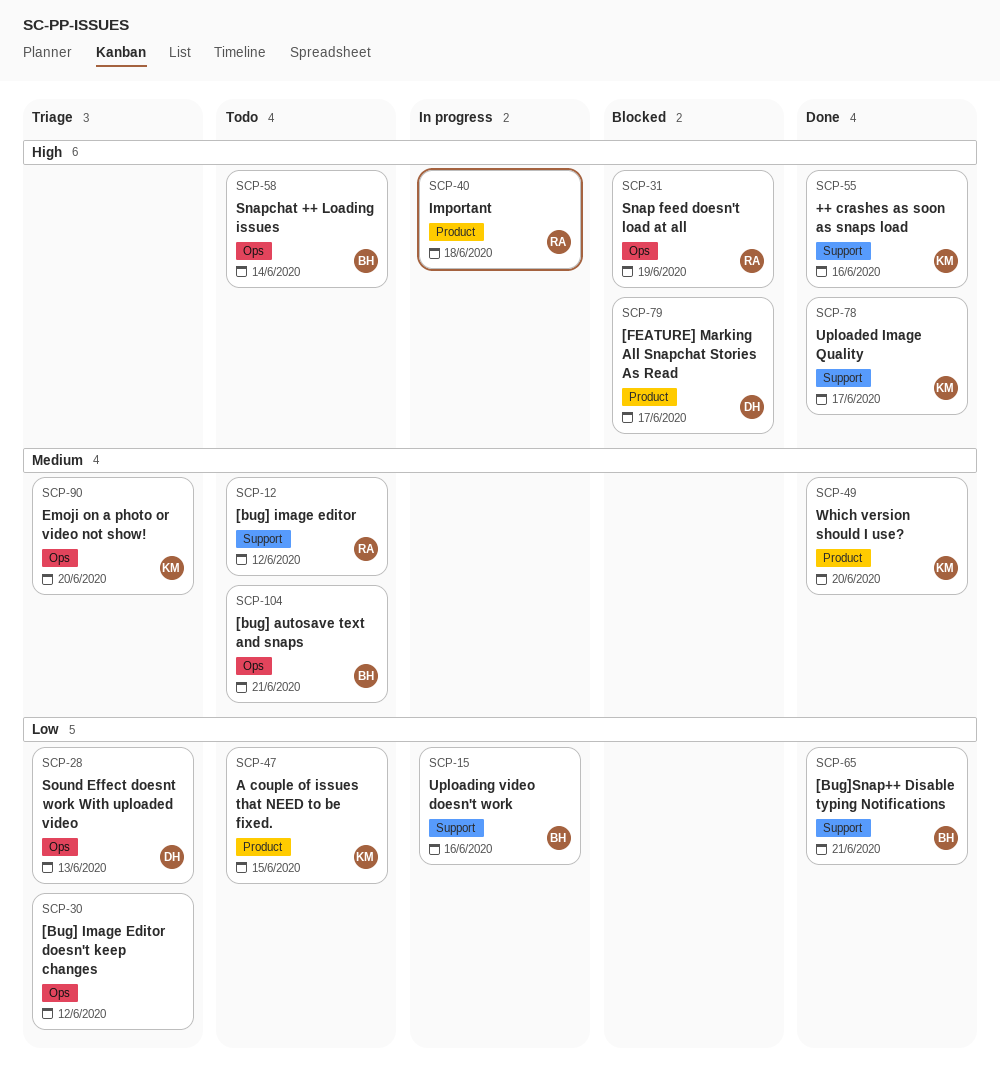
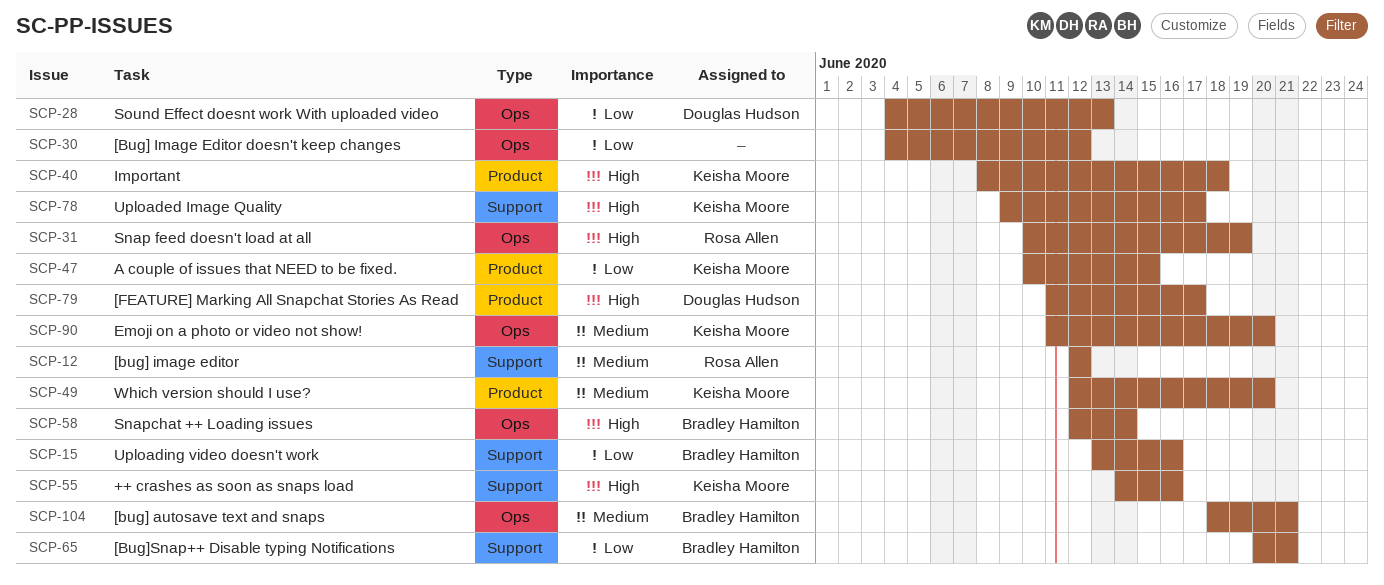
SCP-40, owner: Rosa Allen -> Keisha Moore

